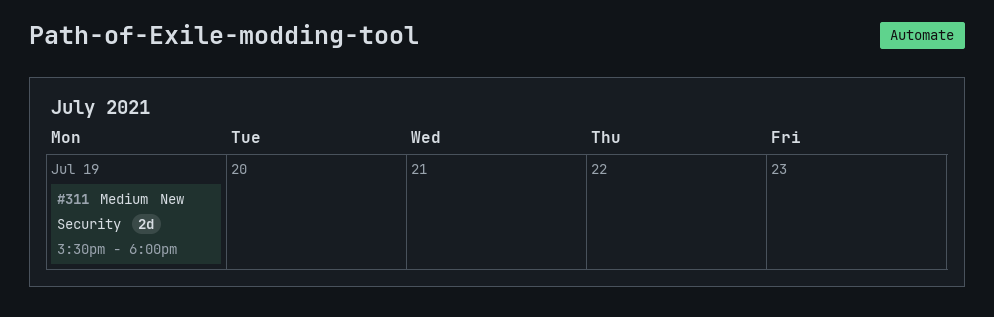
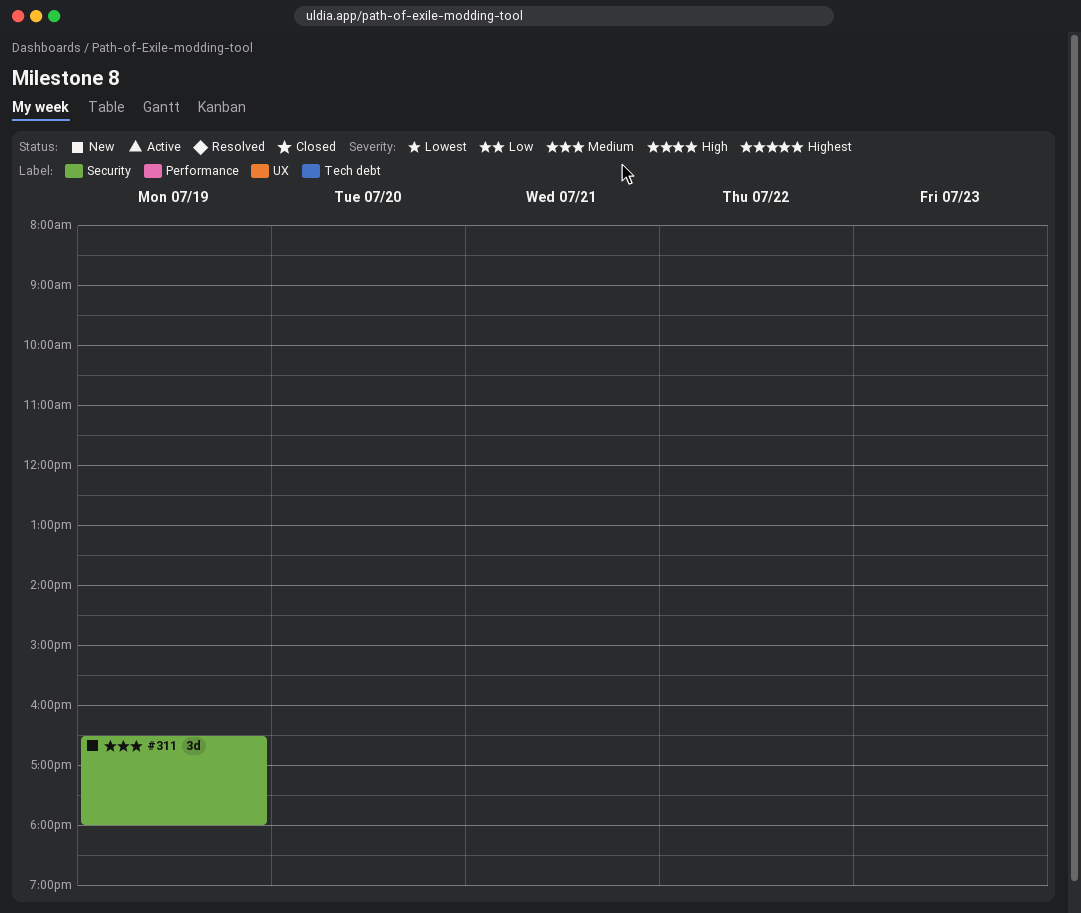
#311, estimate: 2d -> 3d
#311, begins: 15:30 -> 16:30

